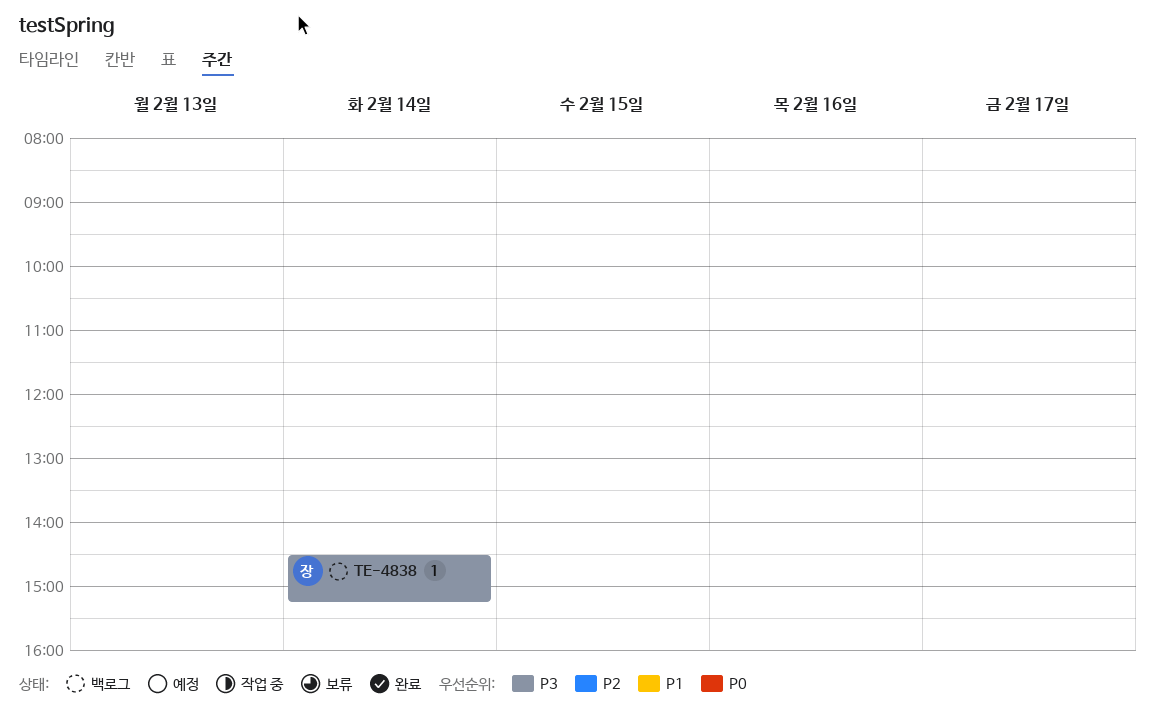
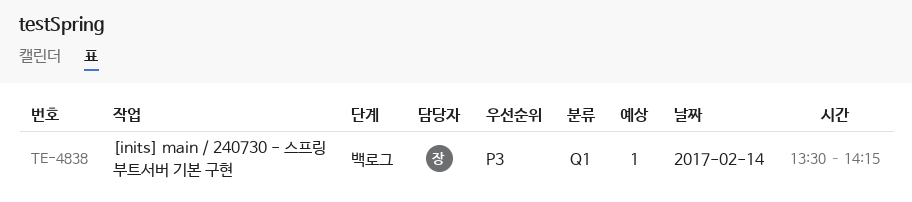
TE-4838, begins: 14:30 -> 13:30
TE-4838, ends: 15:15 -> 14:15

